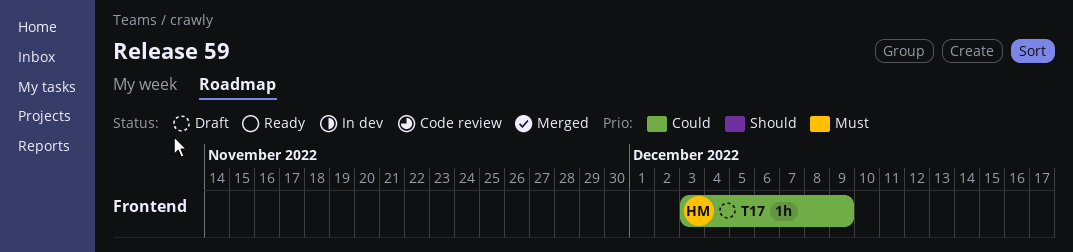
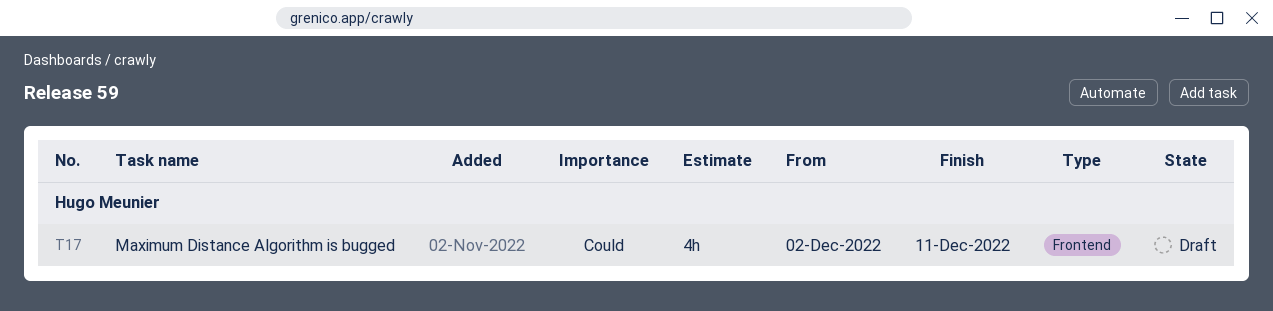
T17, estimate: 1h -> 4h
T17, start: Dec 3 -> Dec 2
T17, due: Dec 9 -> Dec 11

